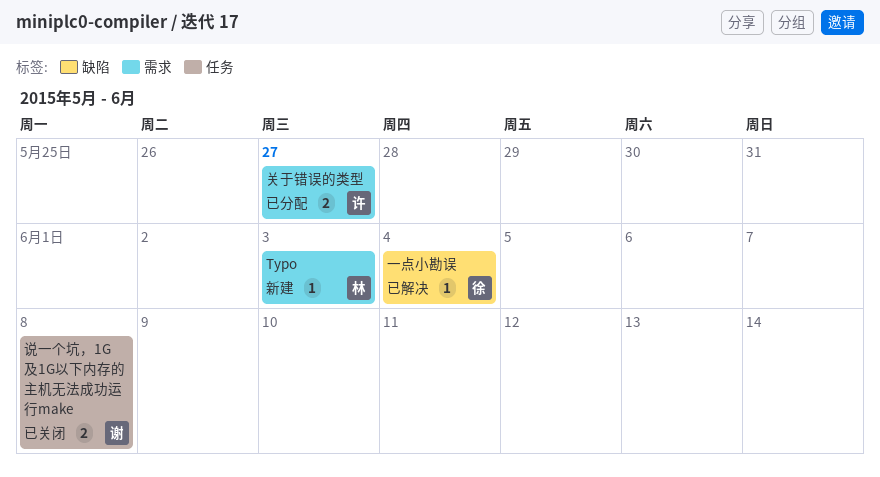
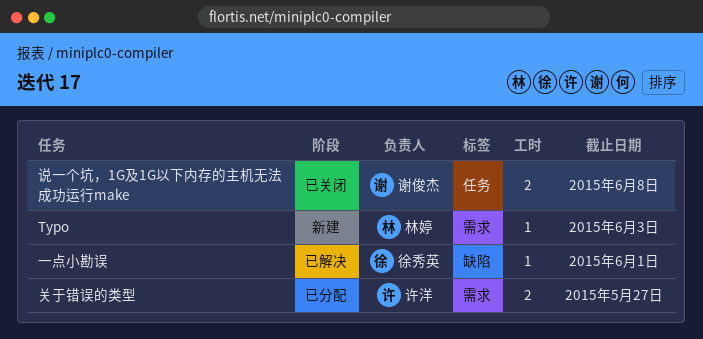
一点小勘误, due: Jun 4 -> Jun 1

